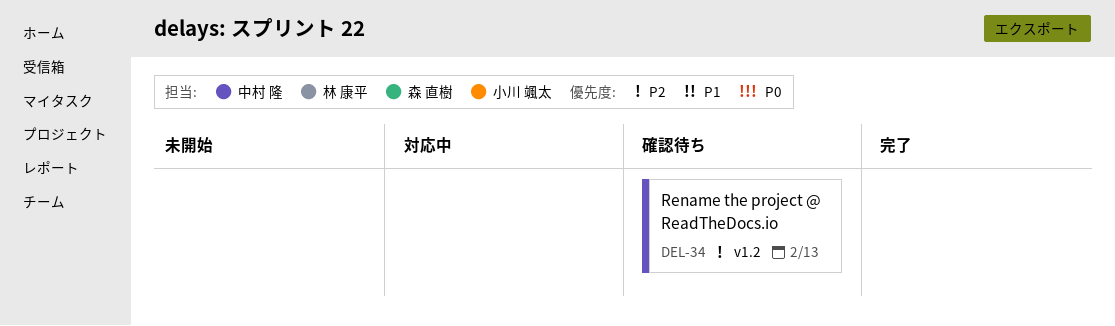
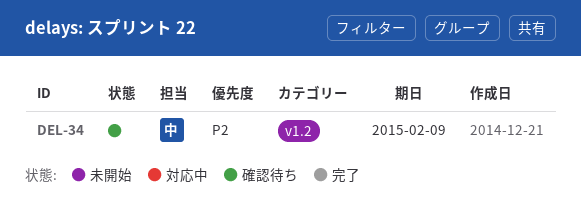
DEL-34, due: Feb 13 -> Feb 9

